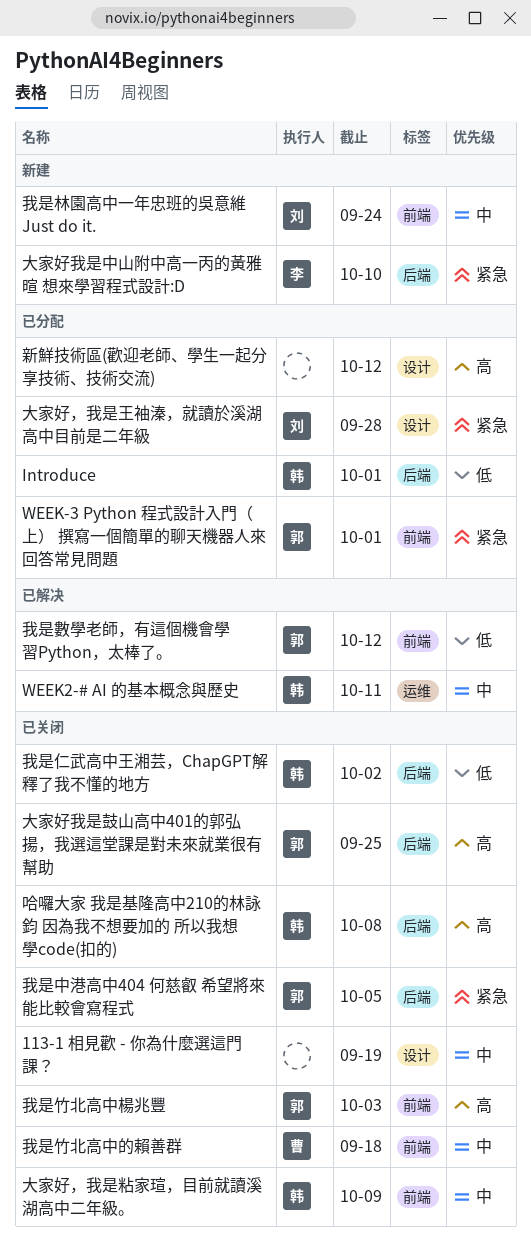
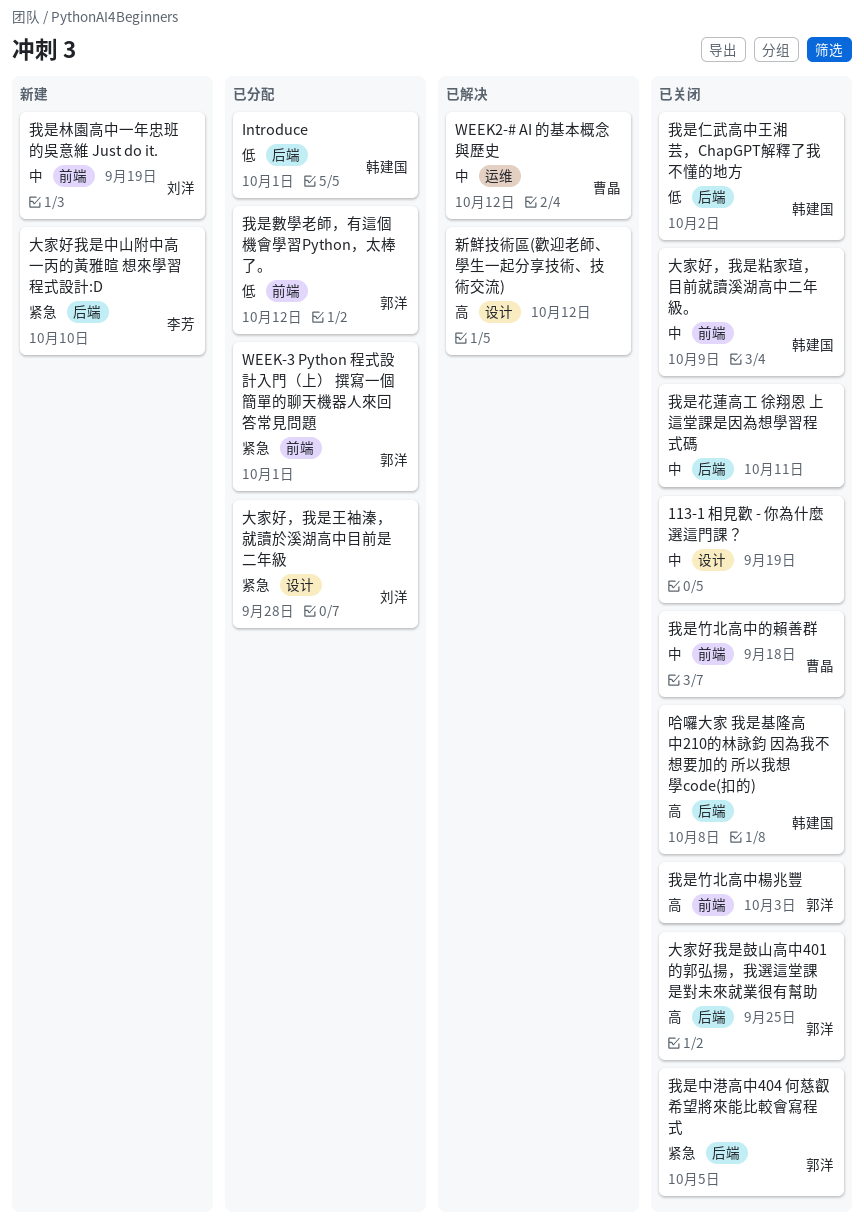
WEEK2-# AI 的基本概念與歷史, owner: 韩建国 -> 曹晶
WEEK2-# AI 的基本概念與歷史, due: Oct 11 -> Oct 12
我是數學老師，有這個機會學習Python，太棒了。, status: 已解决 -> 已分配
我是林園高中一年忠班的吳意維 Just do it., due: Sep 24 -> Sep 19
我是花蓮高工 徐翔恩 上這堂課是因為想學習程式碼: none -> present
新鮮技術區(歡迎老師、學生一起分享技術、技術交流), status: 已分配 -> 已解决

